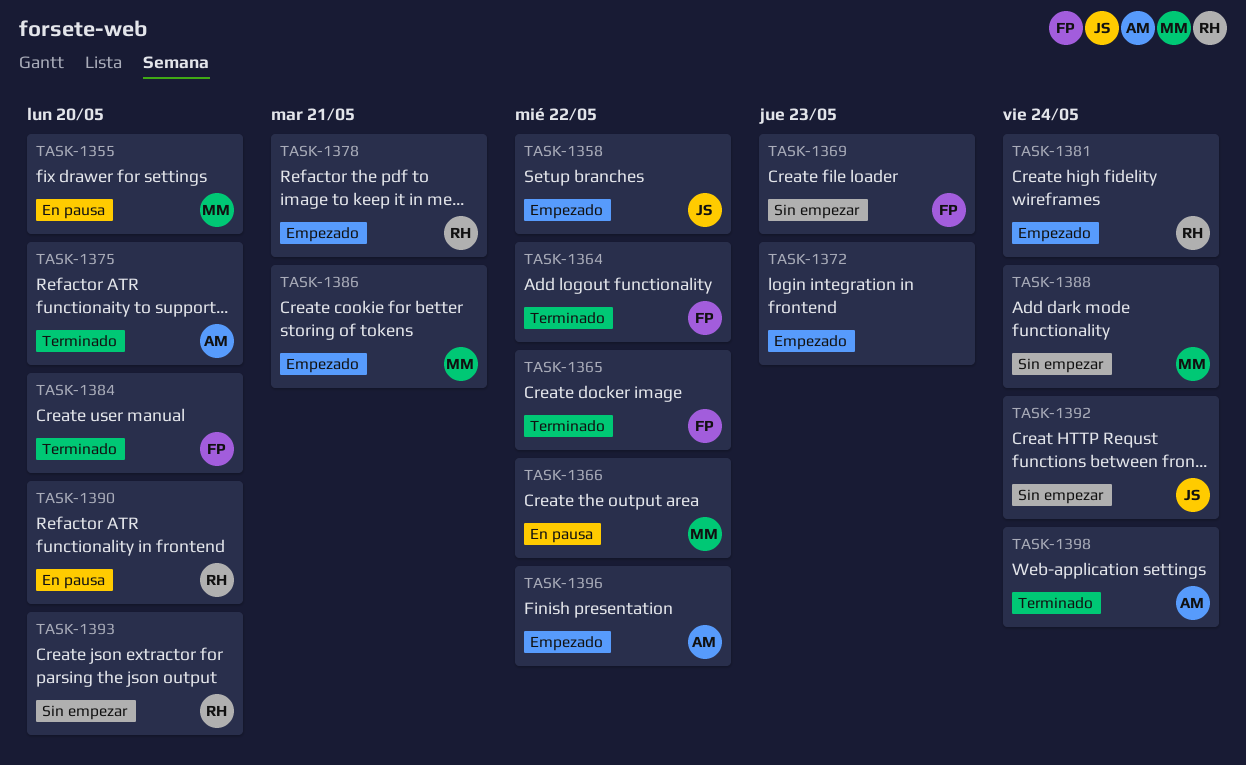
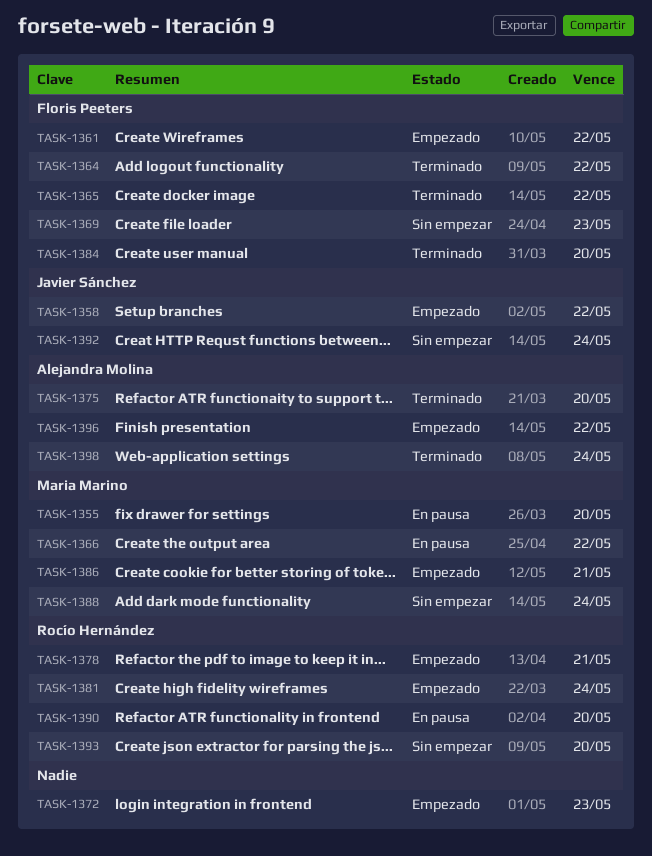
TASK-1361: none -> present

